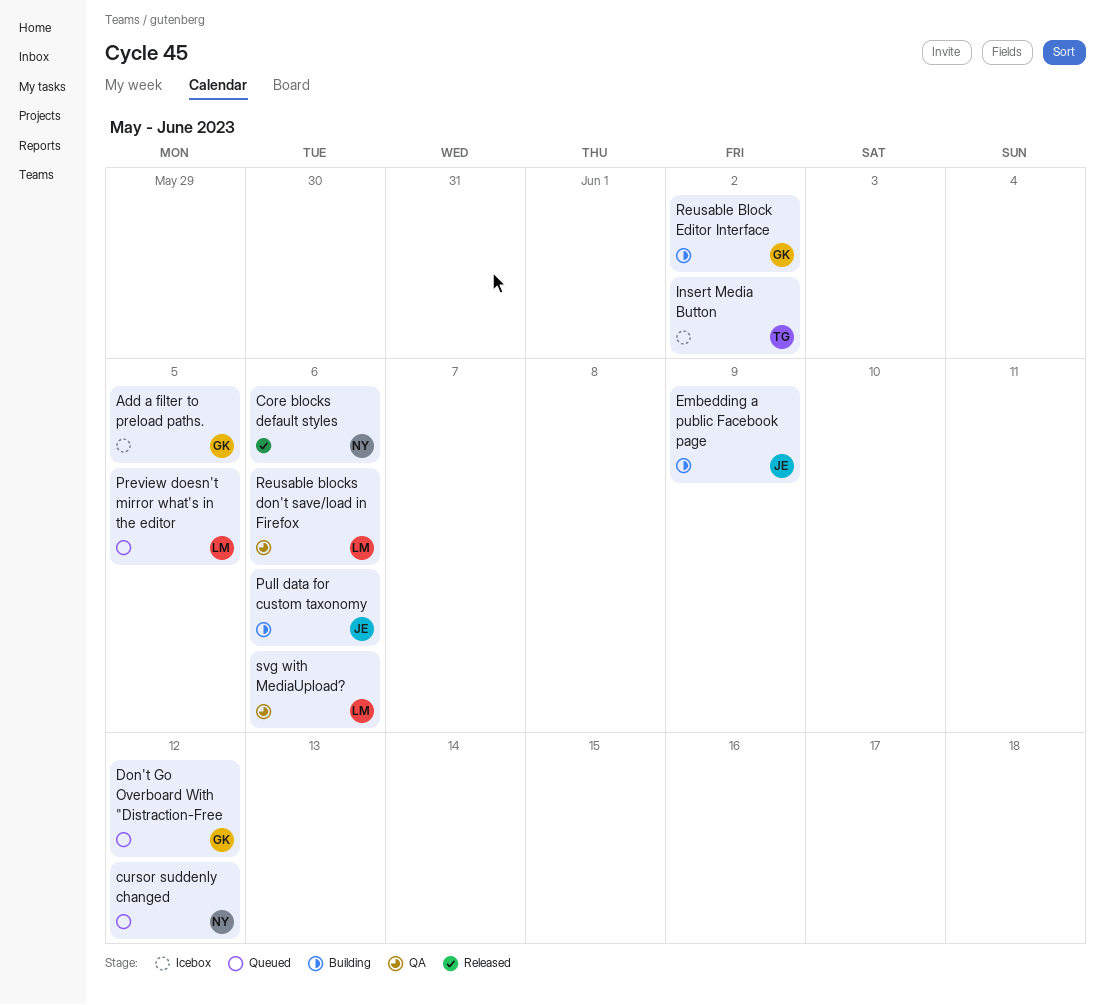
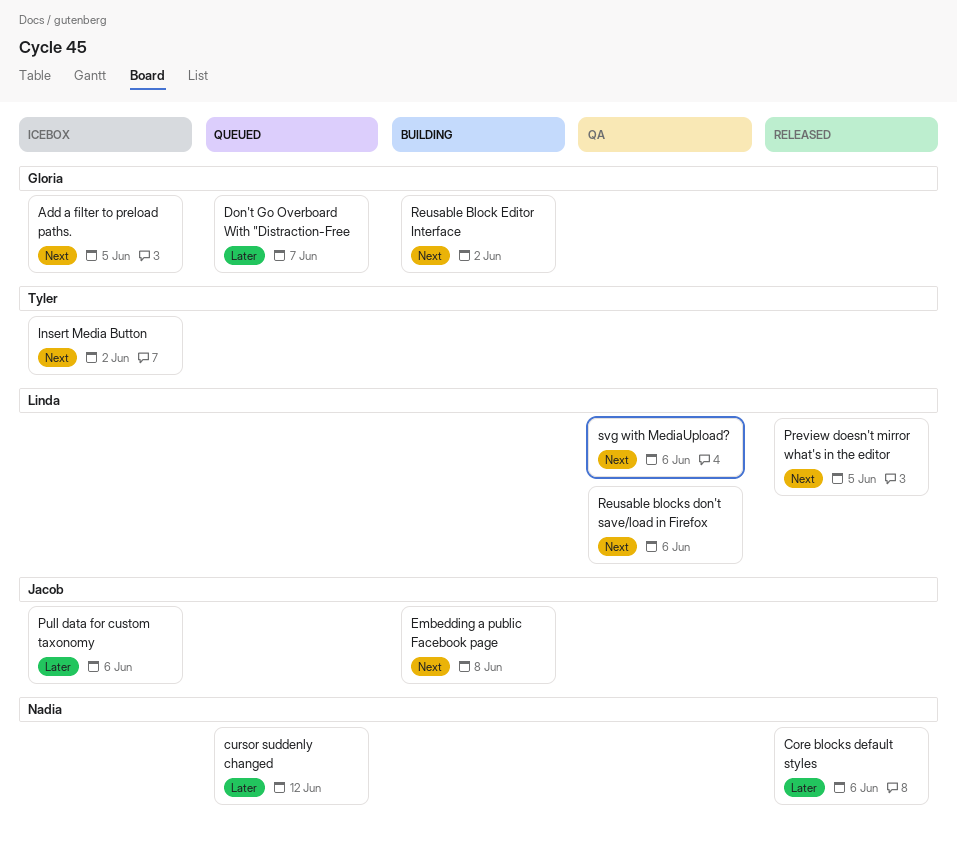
Don't Go Overboard With "Distraction-Free, due: Jun 12 -> Jun 7
Embedding a public Facebook page, due: Jun 9 -> Jun 8
Preview doesn't mirror what's in the editor, status: Queued -> Released
Pull data for custom taxonomy, status: Building -> Icebox

